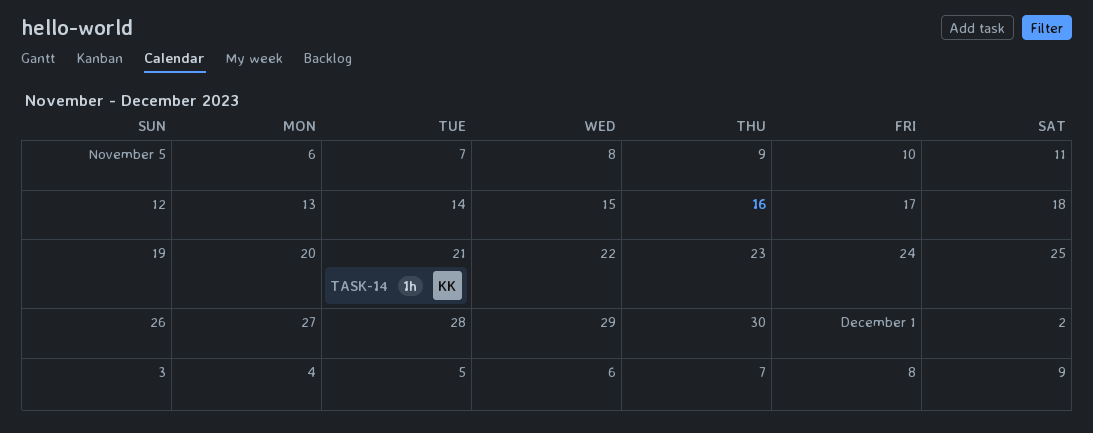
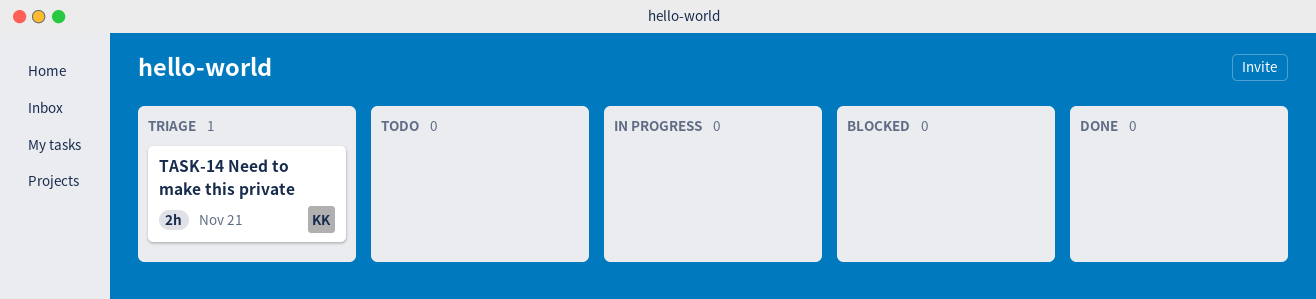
TASK-14, estimate: 1h -> 2h

